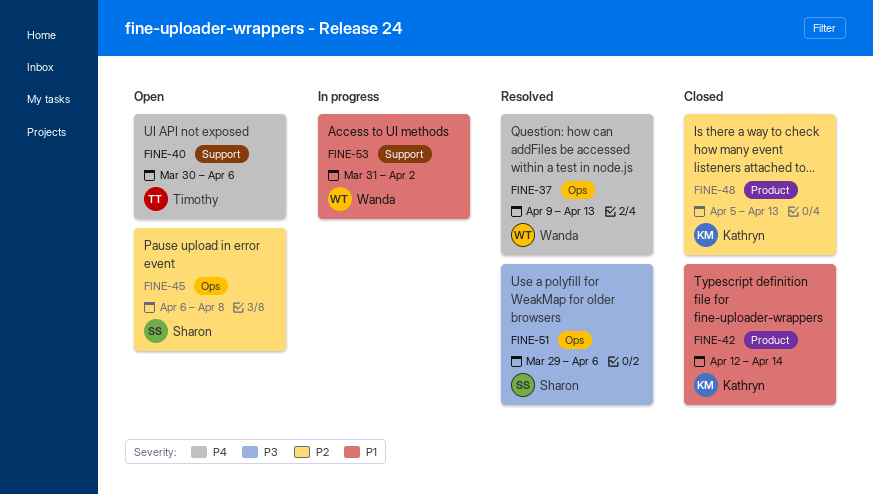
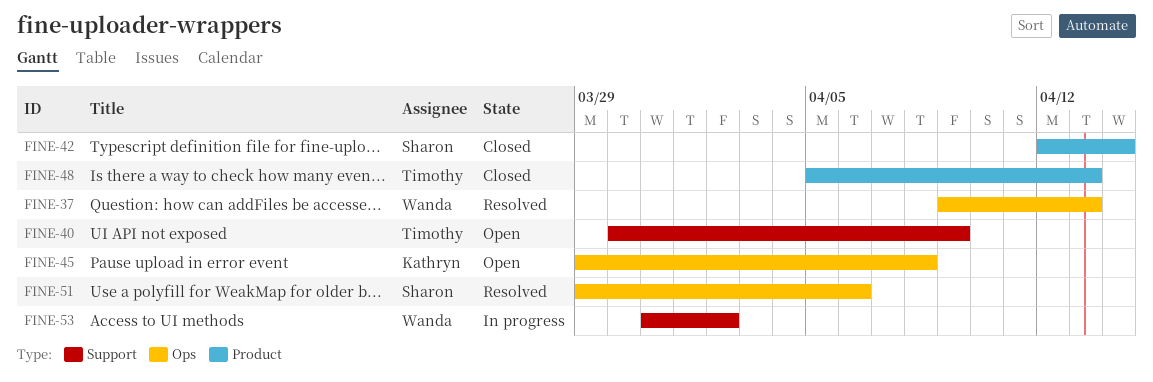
FINE-40, due: Apr 6 -> Apr 9
FINE-42, owner: Kathryn -> Sharon
FINE-45, owner: Sharon -> Kathryn
FINE-45, start: Apr 6 -> Mar 29
FINE-48, owner: Kathryn -> Timothy

